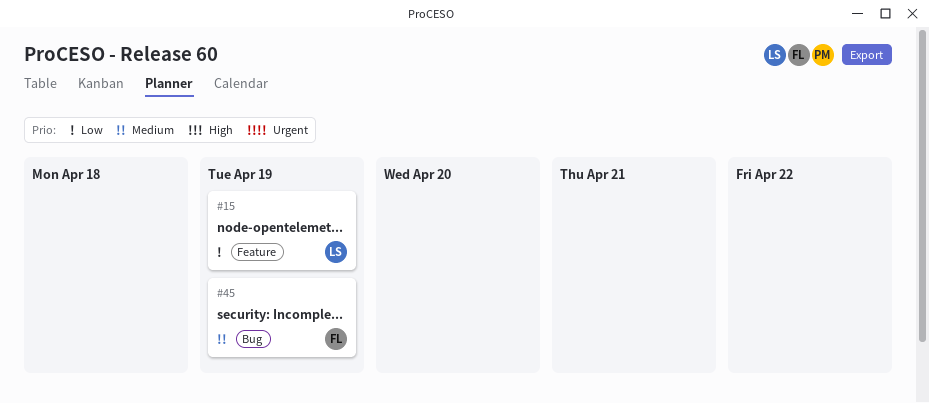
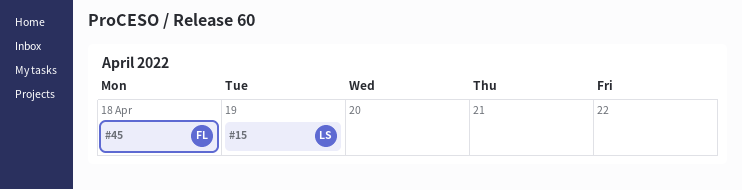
#45, due: Apr 19 -> Apr 18

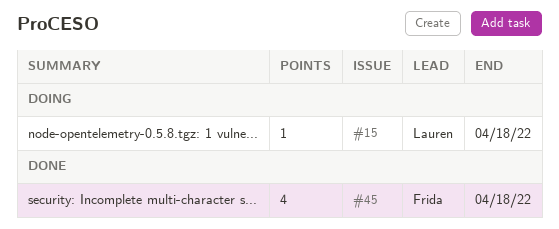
#15, due: Apr 19 -> Apr 18

